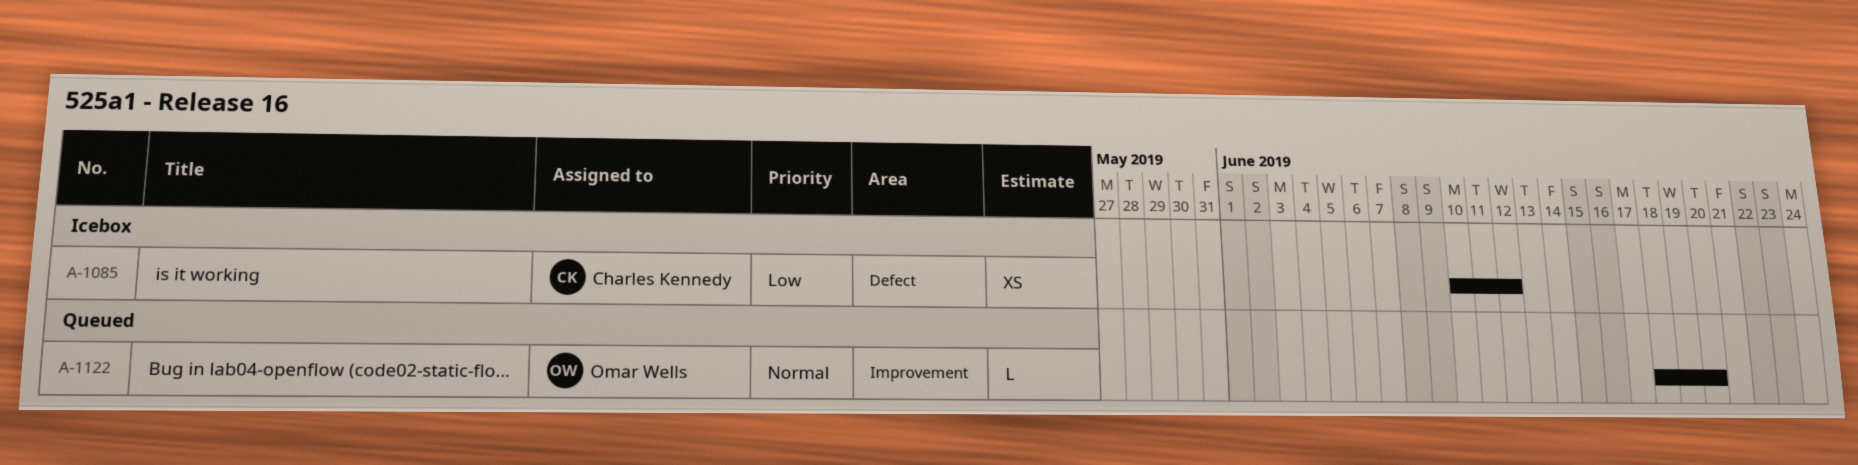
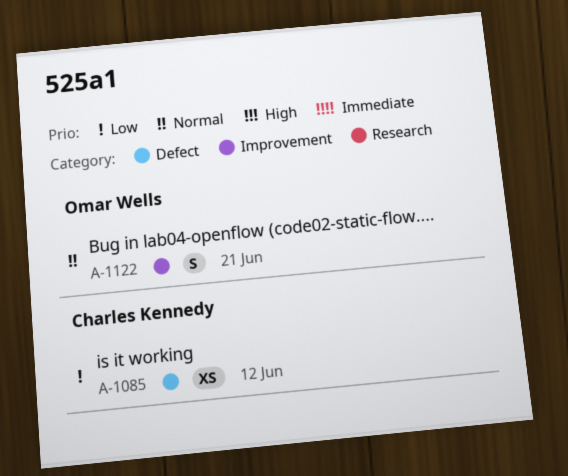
A-1122, estimate: L -> S
A-1122, due: Jun 20 -> Jun 21

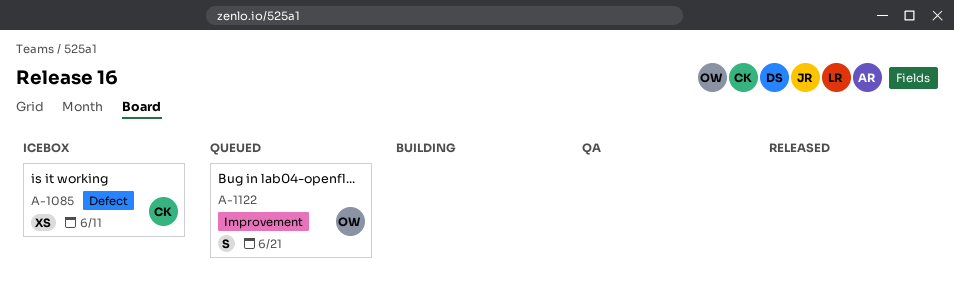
A-1085, due: Jun 12 -> Jun 11

